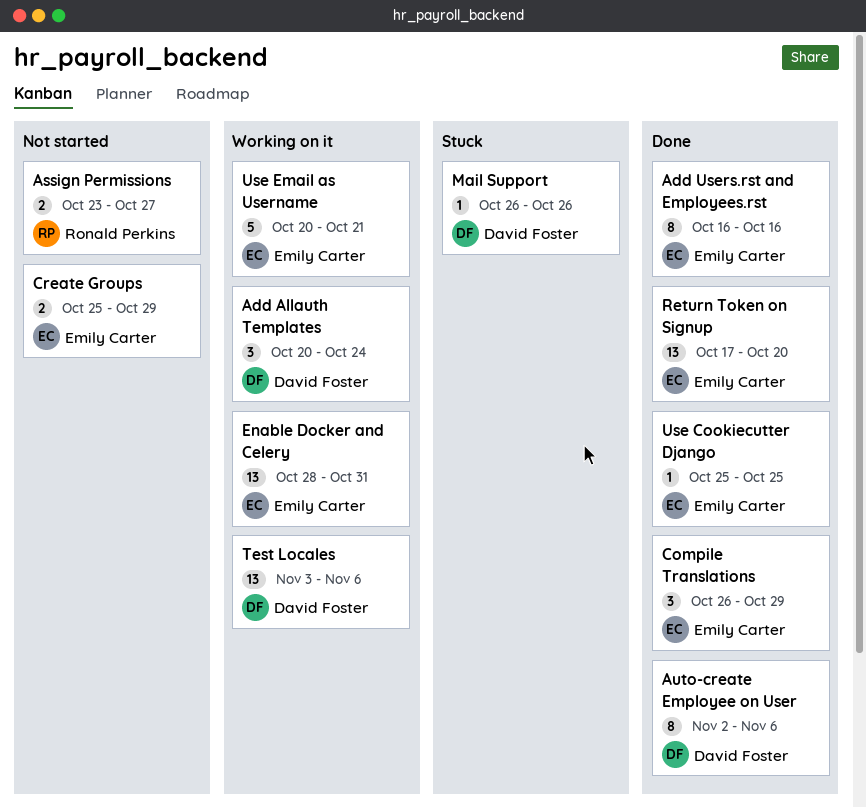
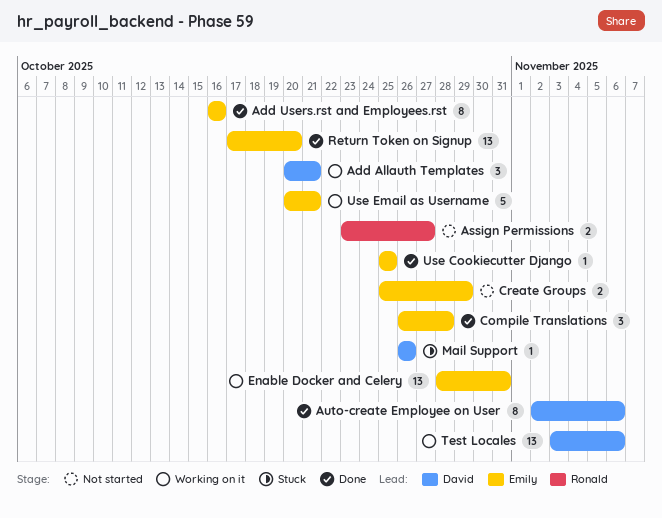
Add Allauth Templates, due: Oct 24 -> Oct 21
Compile Translations, due: Oct 29 -> Oct 28

